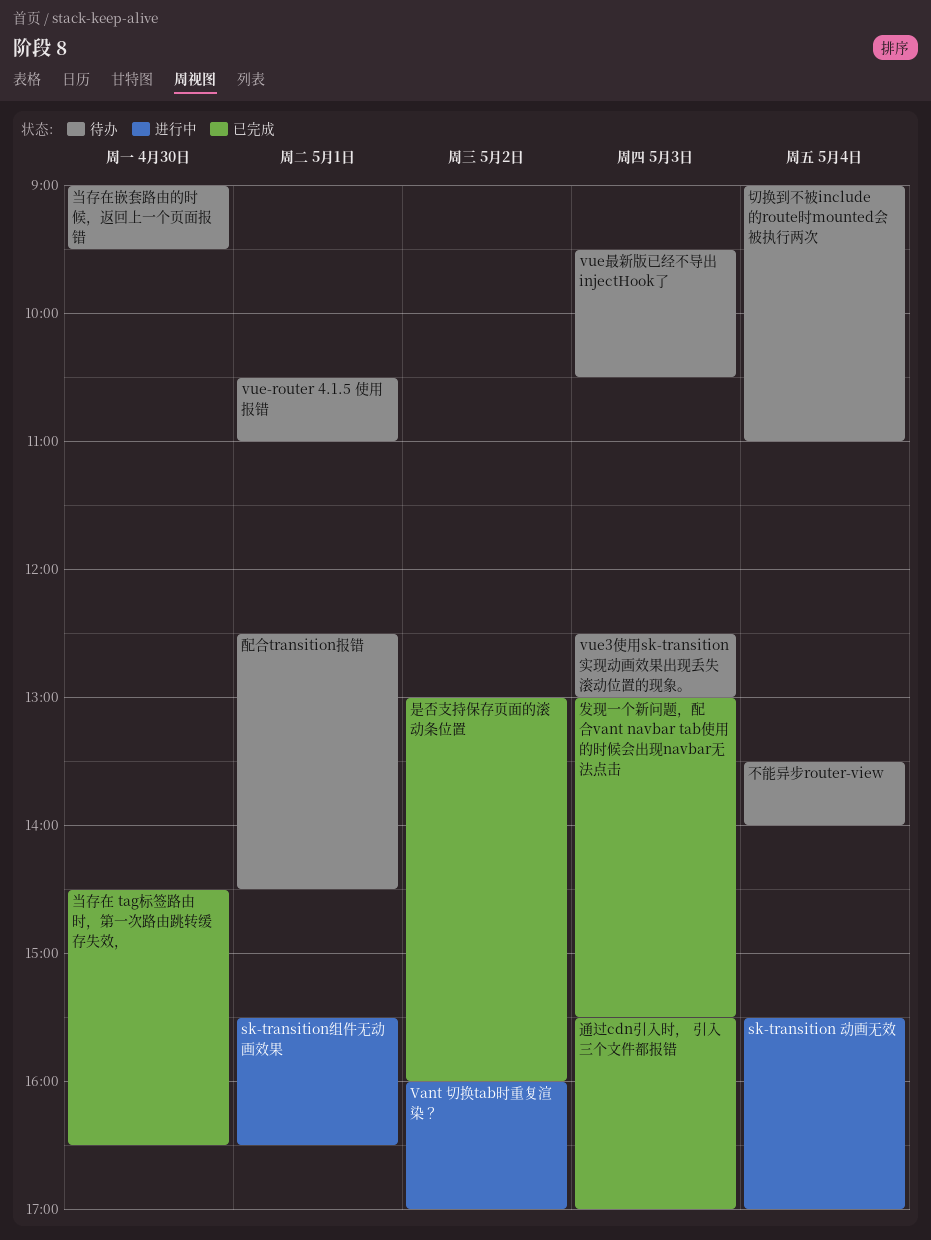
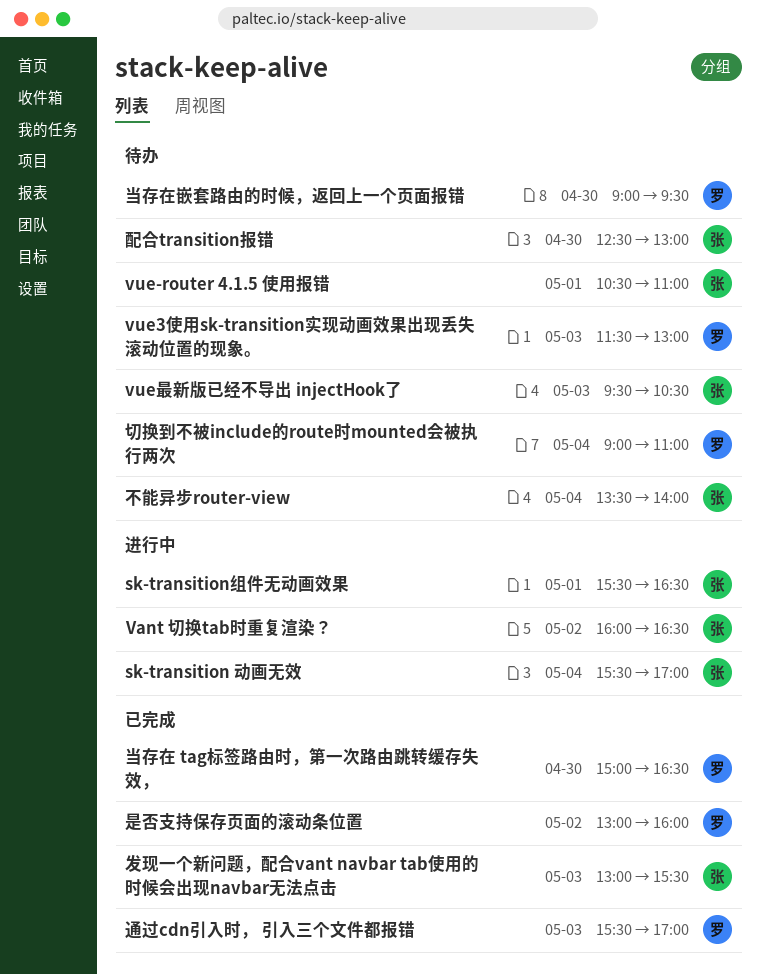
Vant 切换tab时重复渲染？, ends: 17:00 -> 16:30
vue3使用sk-transition实现动画效果出现丢失滚动位置的现象。, begins: 12:30 -> 11:30
当存在 tag标签路由时，第一次路由跳转缓存失效，, begins: 14:30 -> 15:00
配合transition报错, day: May 1 -> Apr 30
配合transition报错, ends: 14:30 -> 13:00

